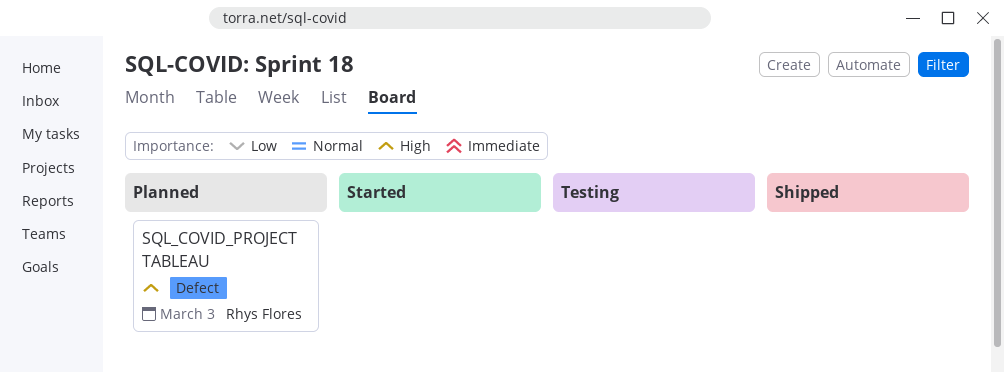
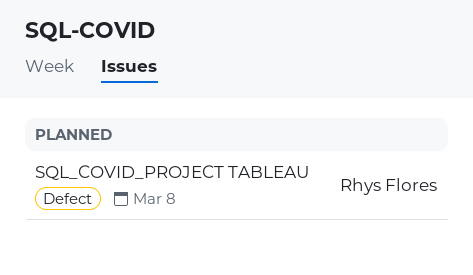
SQL_COVID_PROJECT TABLEAU, due: Mar 3 -> Mar 8

